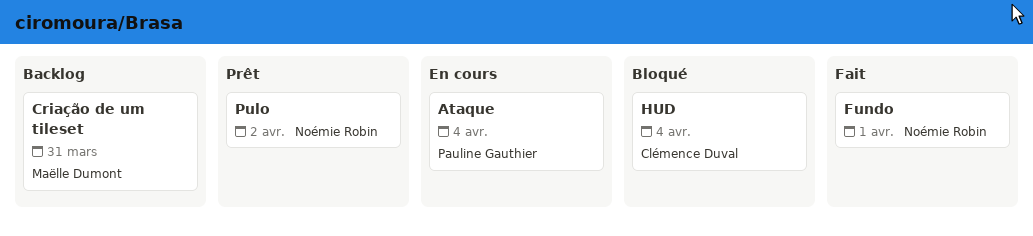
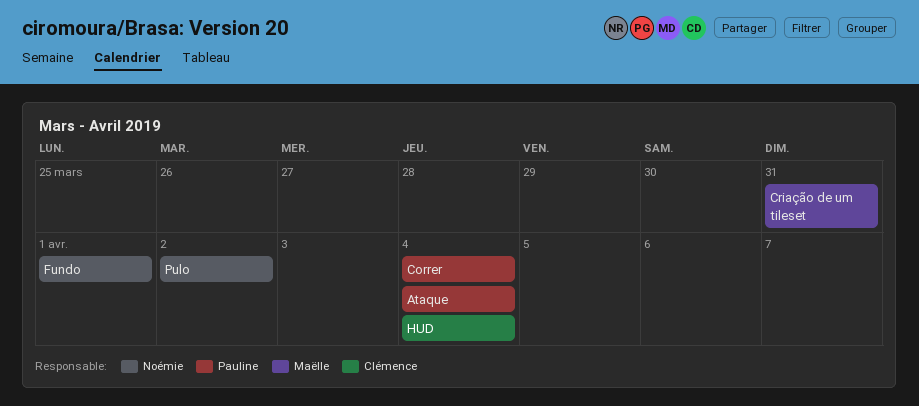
Correr: none -> present

